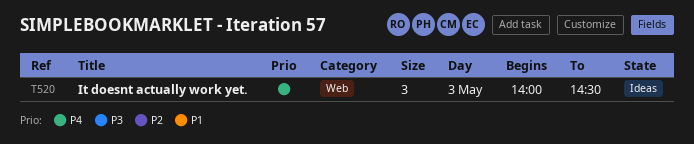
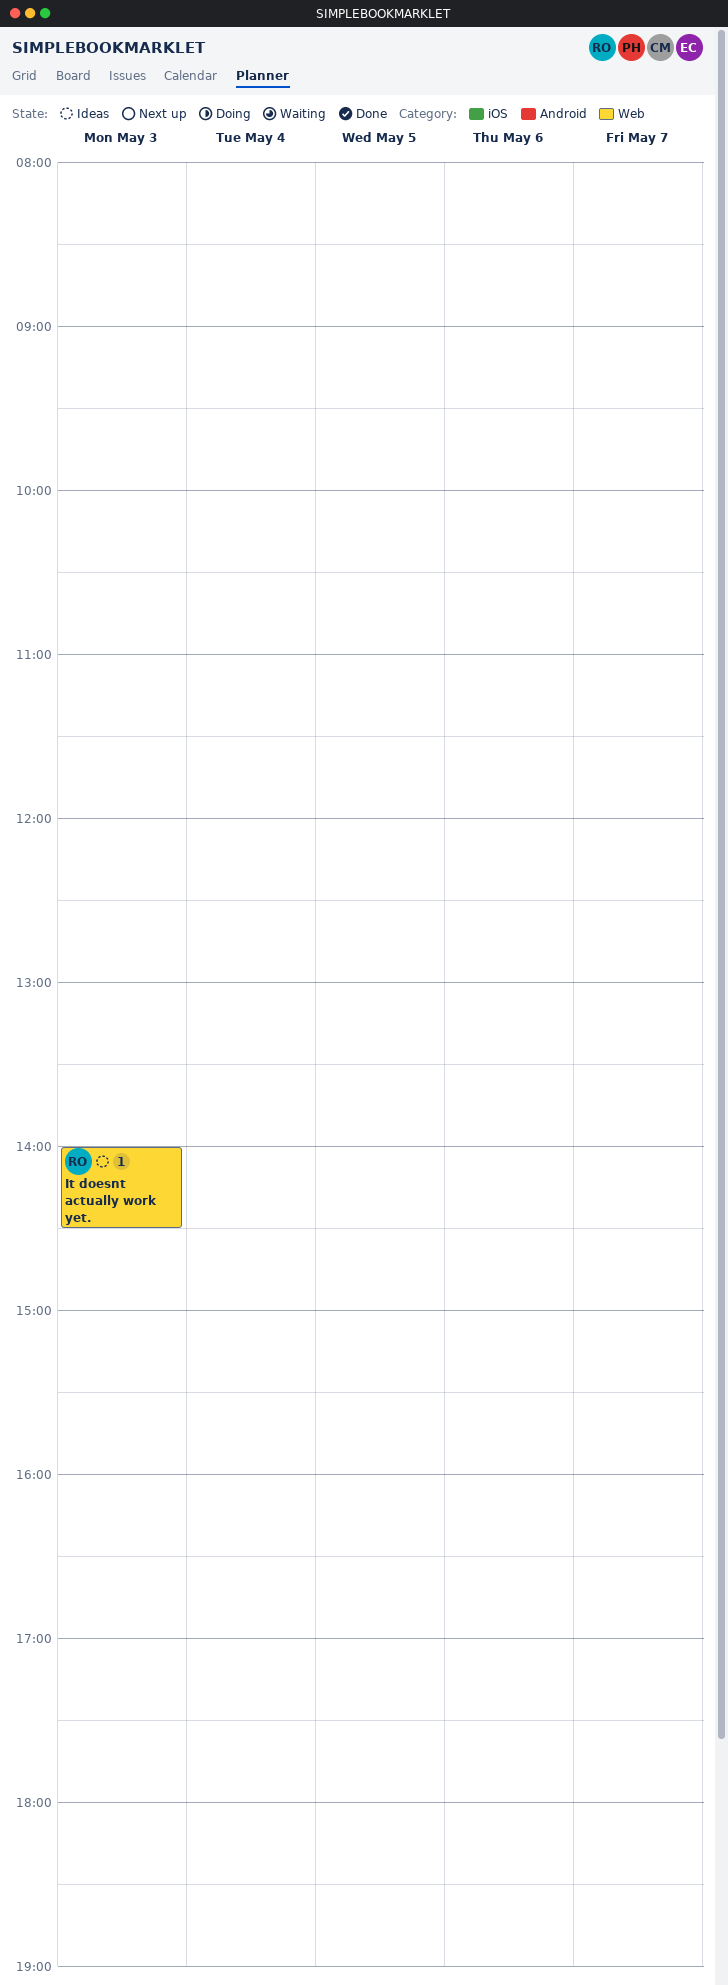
It doesnt actually work yet., estimate: 3 -> 1

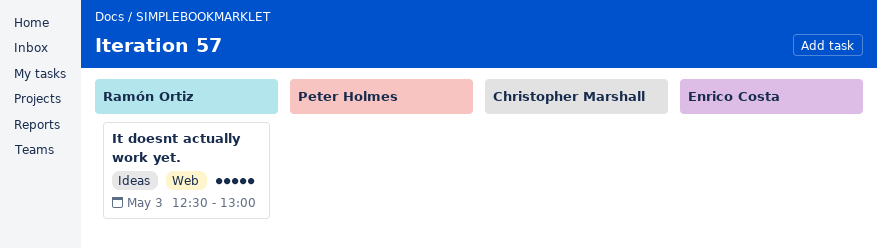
It doesnt actually work yet., estimate: 1 -> 5
It doesnt actually work yet., begins: 14:00 -> 12:30
It doesnt actually work yet., ends: 14:30 -> 13:00

